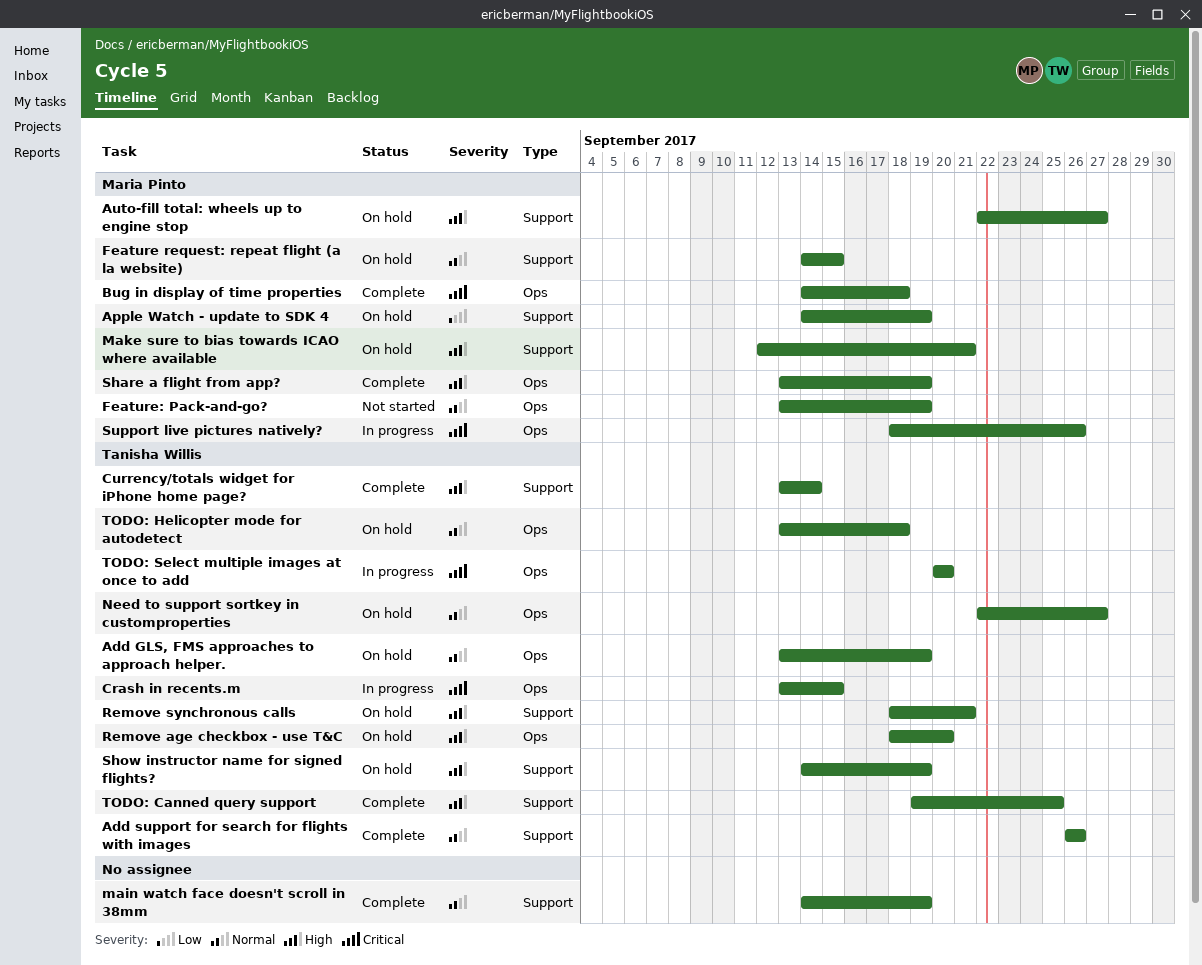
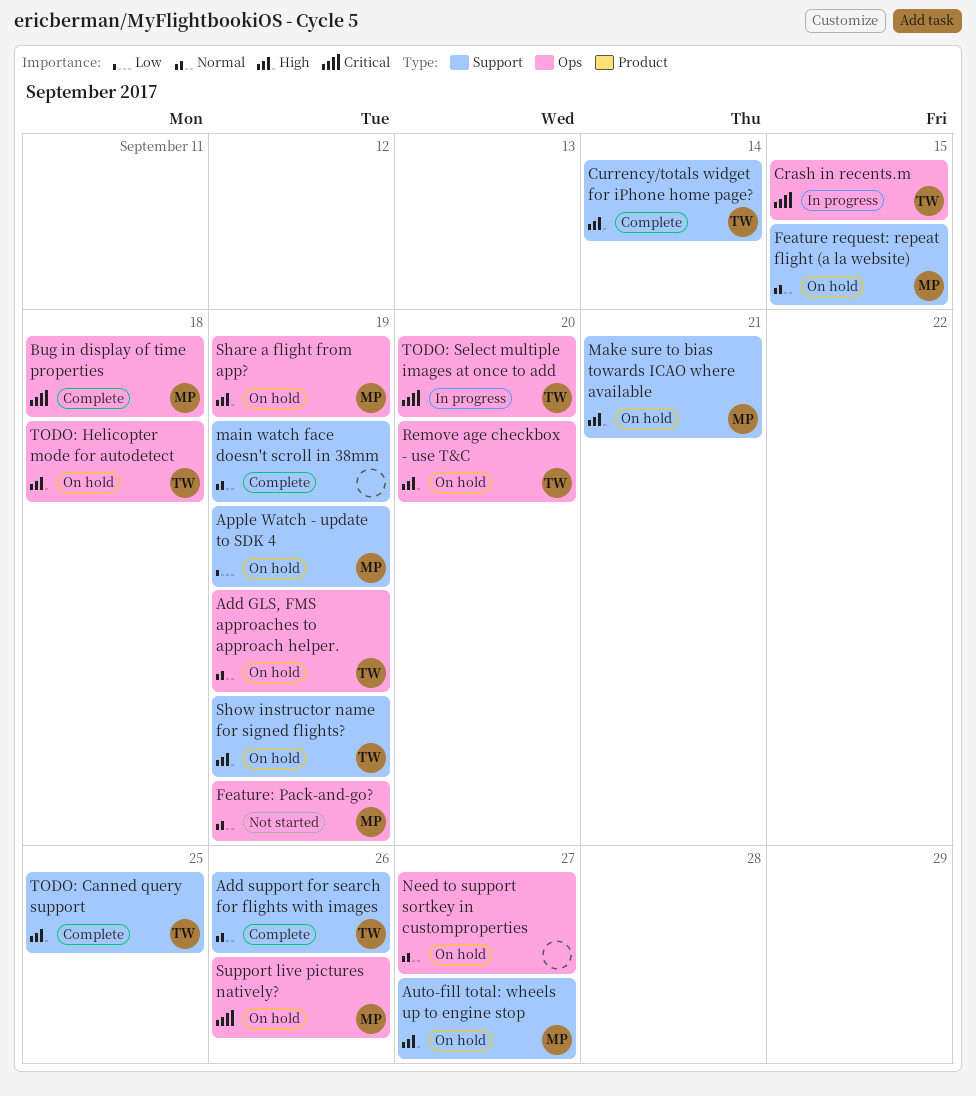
Need to support sortkey in customproperties, owner: Tanisha Willis -> none
Remove synchronous calls: present -> none
Share a flight from app?, status: Complete -> On hold
Support live pictures natively?, status: In progress -> On hold
TODO: Helicopter mode for autodetect, priority: Normal -> High

